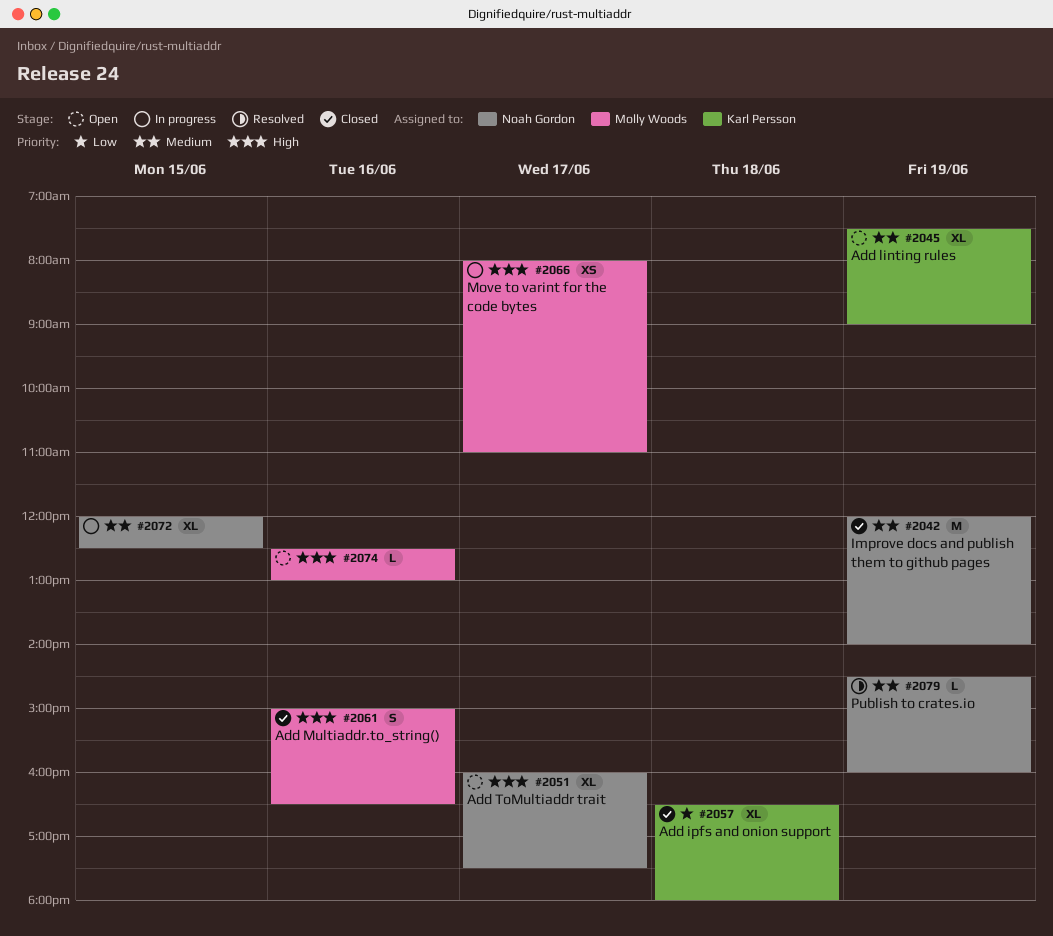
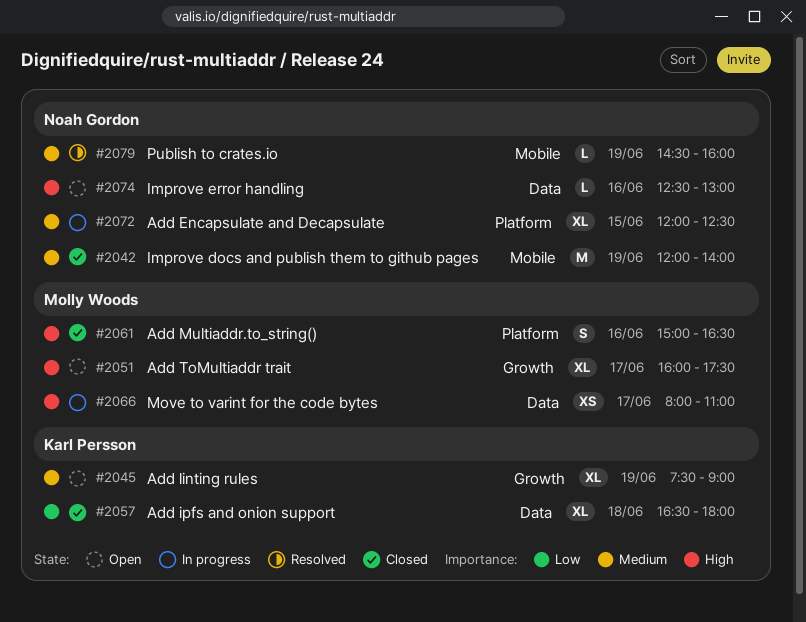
#2051, owner: Noah Gordon -> Molly Woods
#2074, owner: Molly Woods -> Noah Gordon

